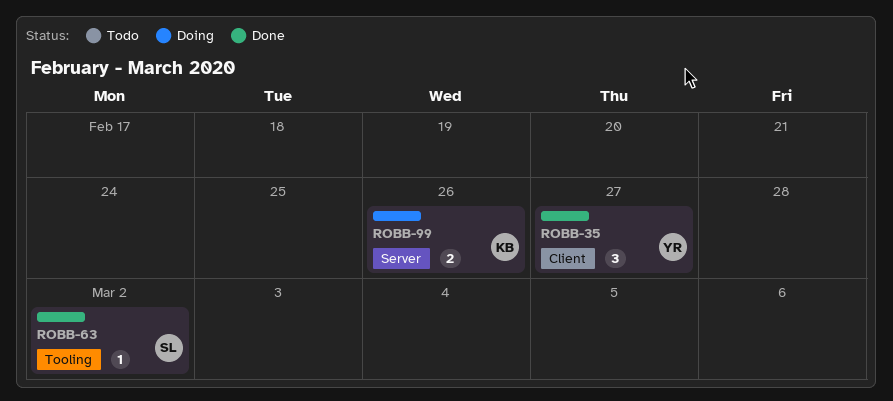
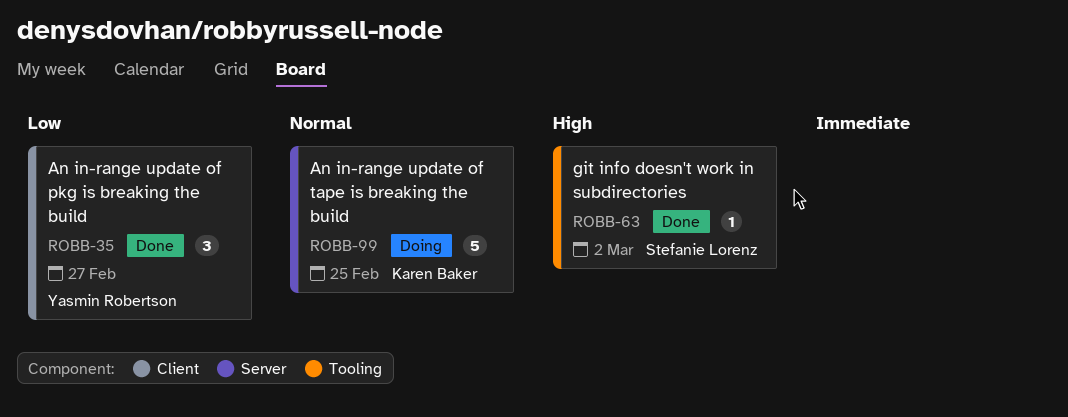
ROBB-99, estimate: 2 -> 5
ROBB-99, due: Feb 26 -> Feb 25

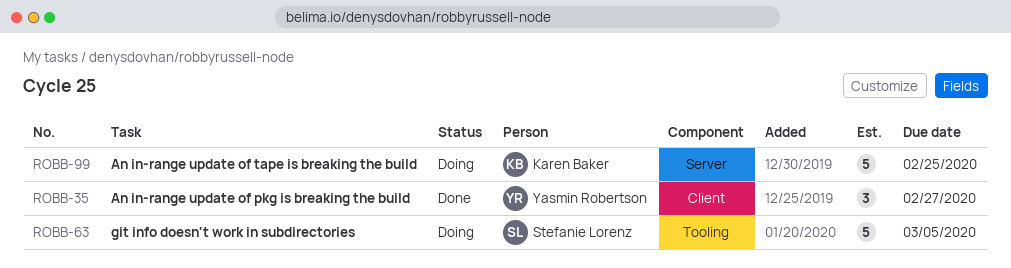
ROBB-63, status: Done -> Doing
ROBB-63, estimate: 1 -> 5
ROBB-63, due: Mar 2 -> Mar 5

